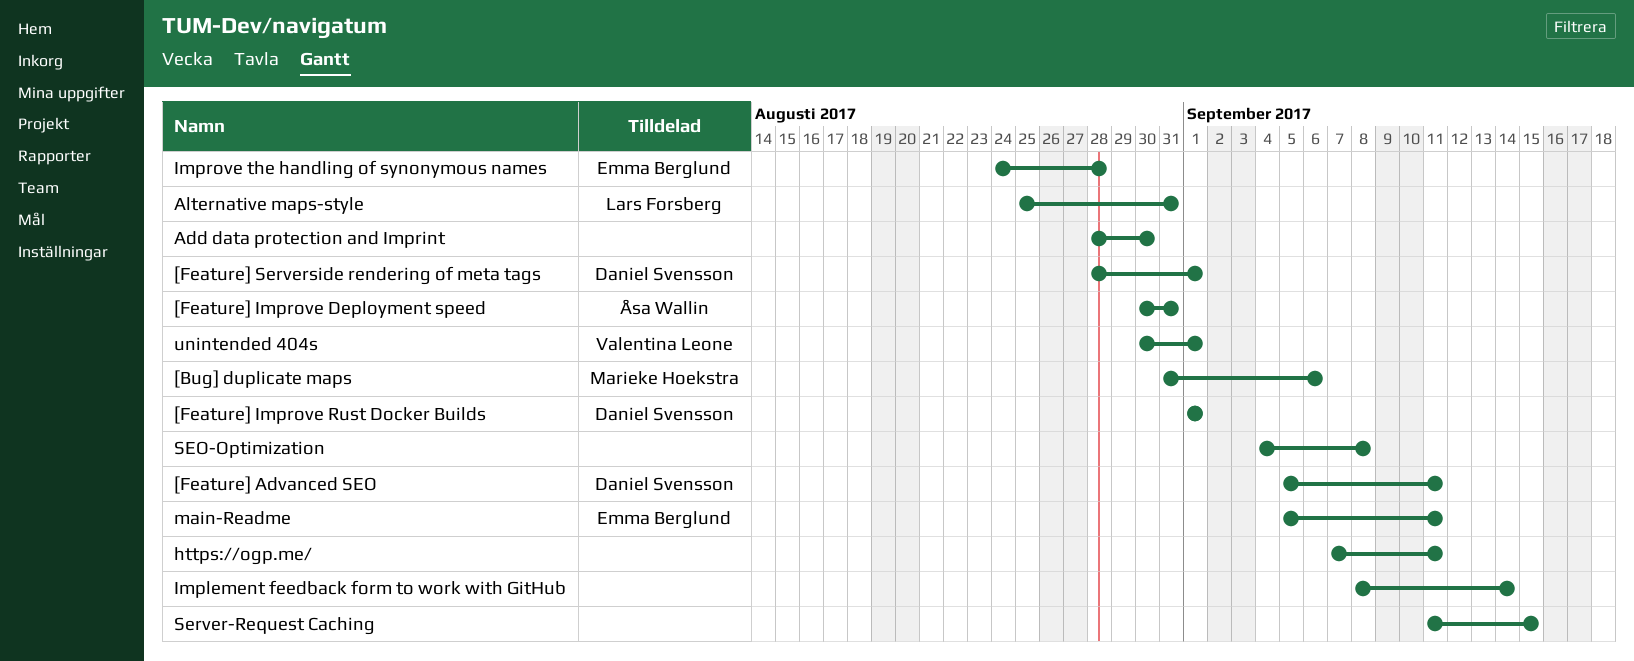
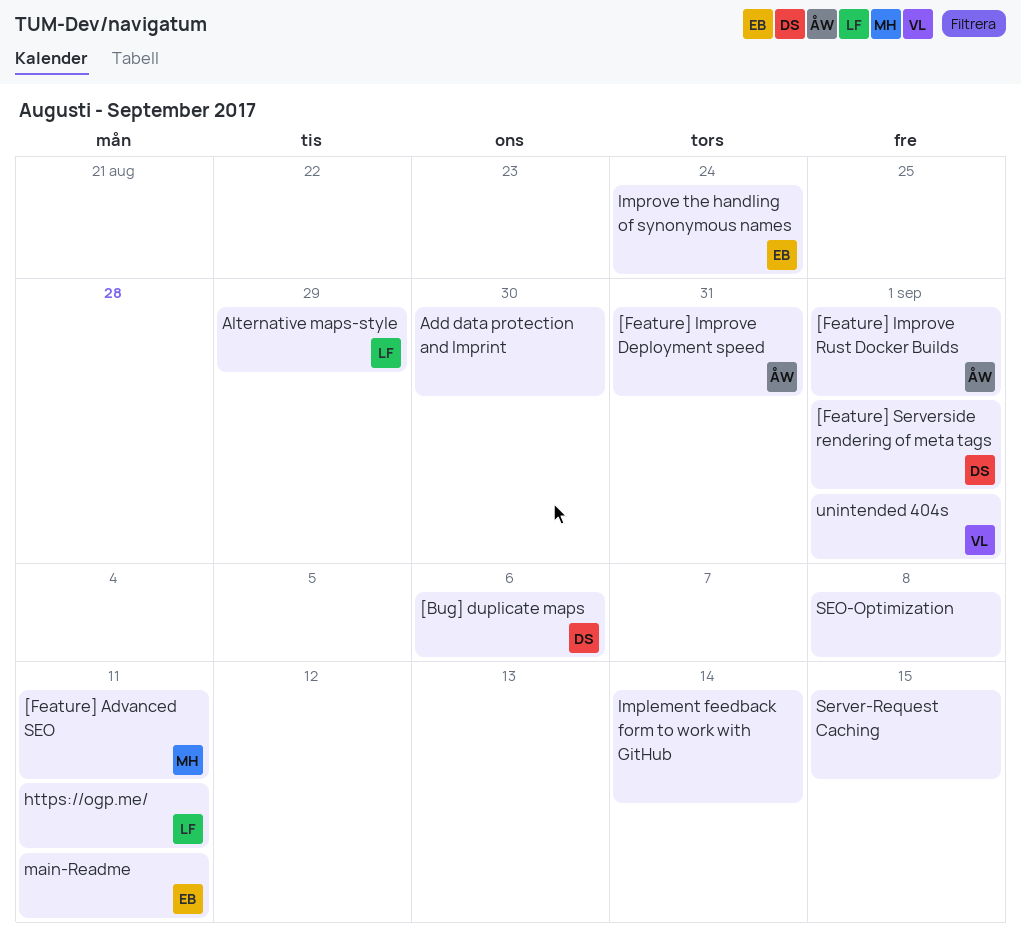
[Bug] duplicate maps, owner: Marieke Hoekstra -> Daniel Svensson
[Feature] Advanced SEO, owner: Daniel Svensson -> Marieke Hoekstra
[Feature] Improve Rust Docker Builds, owner: Daniel Svensson -> Åsa Wallin
Alternative maps-style, due: Aug 31 -> Aug 29
https://ogp.me/, owner: none -> Lars Forsberg
Improve the handling of synonymous names, due: Aug 28 -> Aug 24

